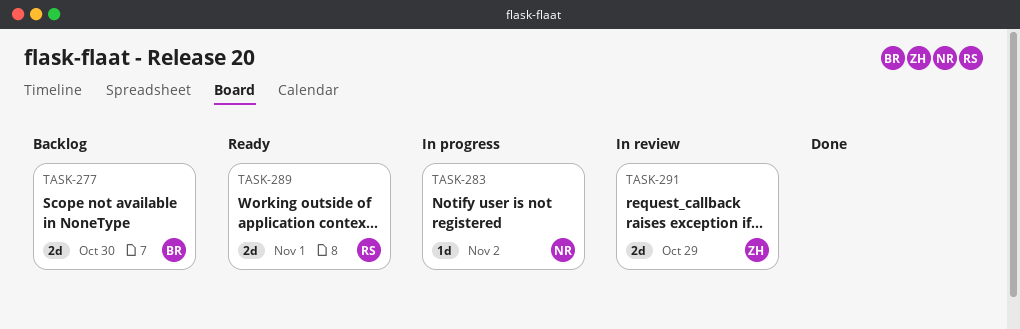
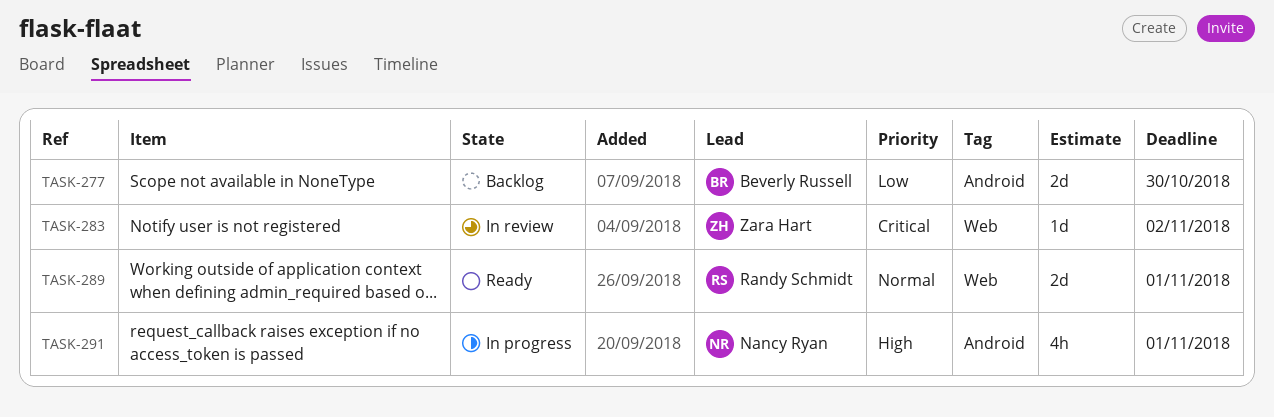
TASK-283, status: In progress -> In review
TASK-283, owner: Nancy Ryan -> Zara Hart
TASK-291, status: In review -> In progress
TASK-291, owner: Zara Hart -> Nancy Ryan
TASK-291, estimate: 2d -> 4h
TASK-291, due: Oct 29 -> Nov 1

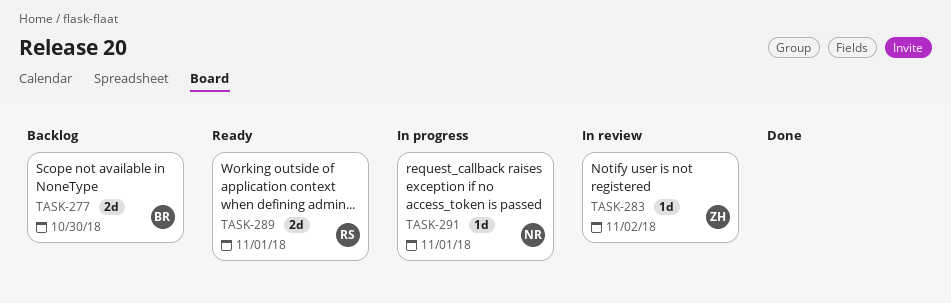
TASK-291, estimate: 4h -> 1d

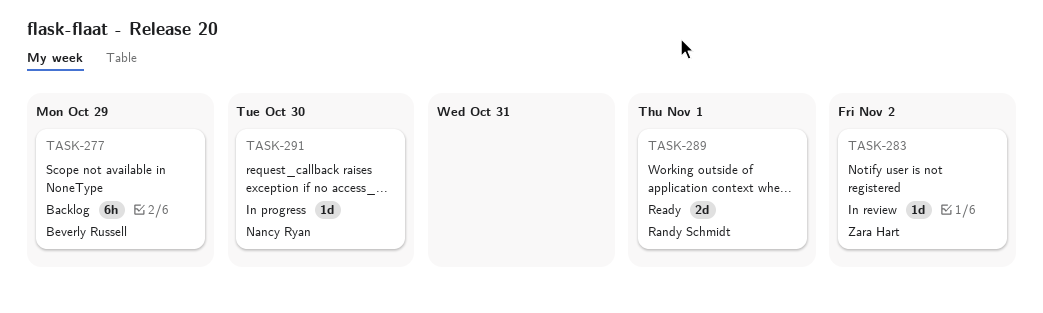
TASK-277, estimate: 2d -> 6h
TASK-277, due: Oct 30 -> Oct 29
TASK-291, due: Nov 1 -> Oct 30

